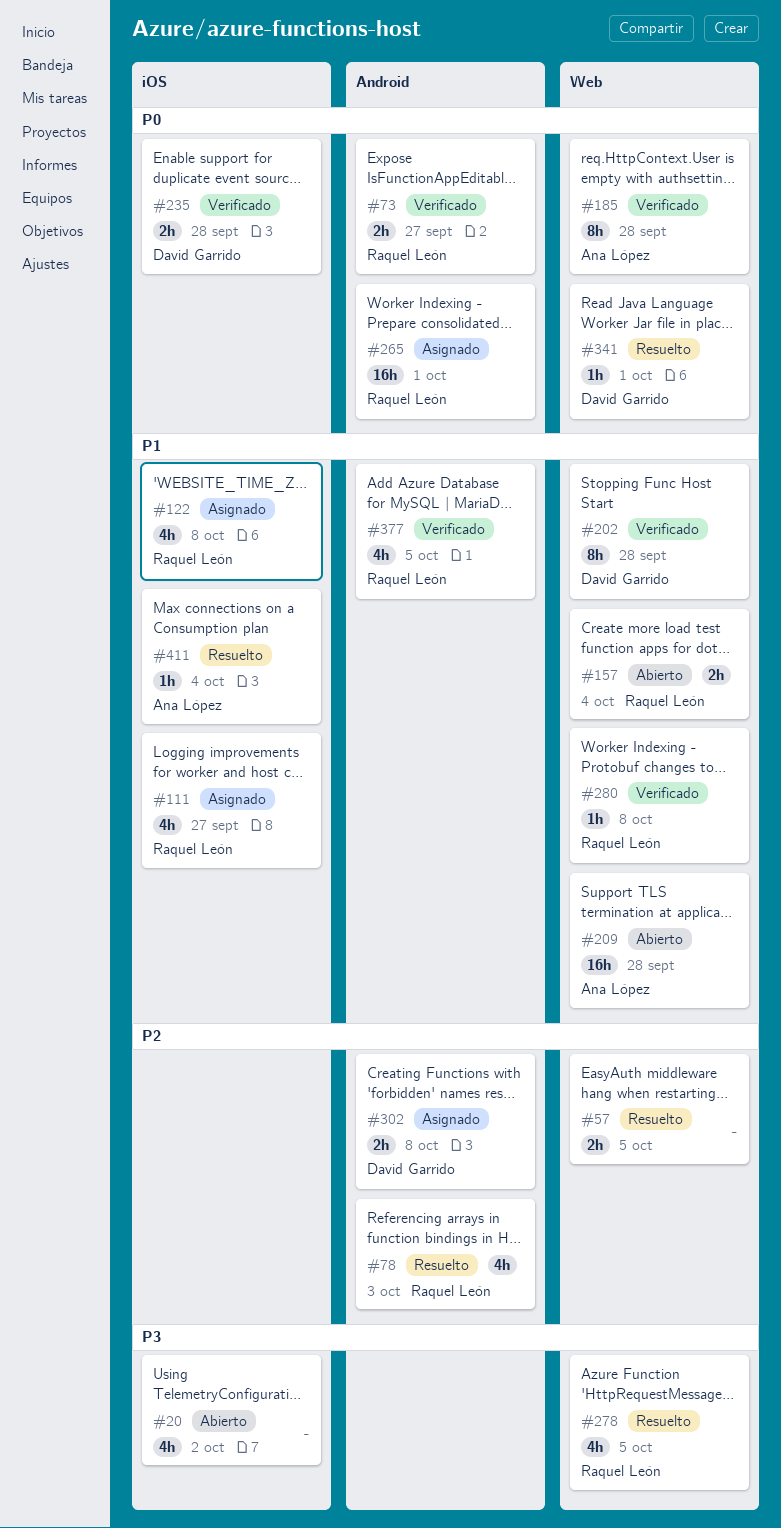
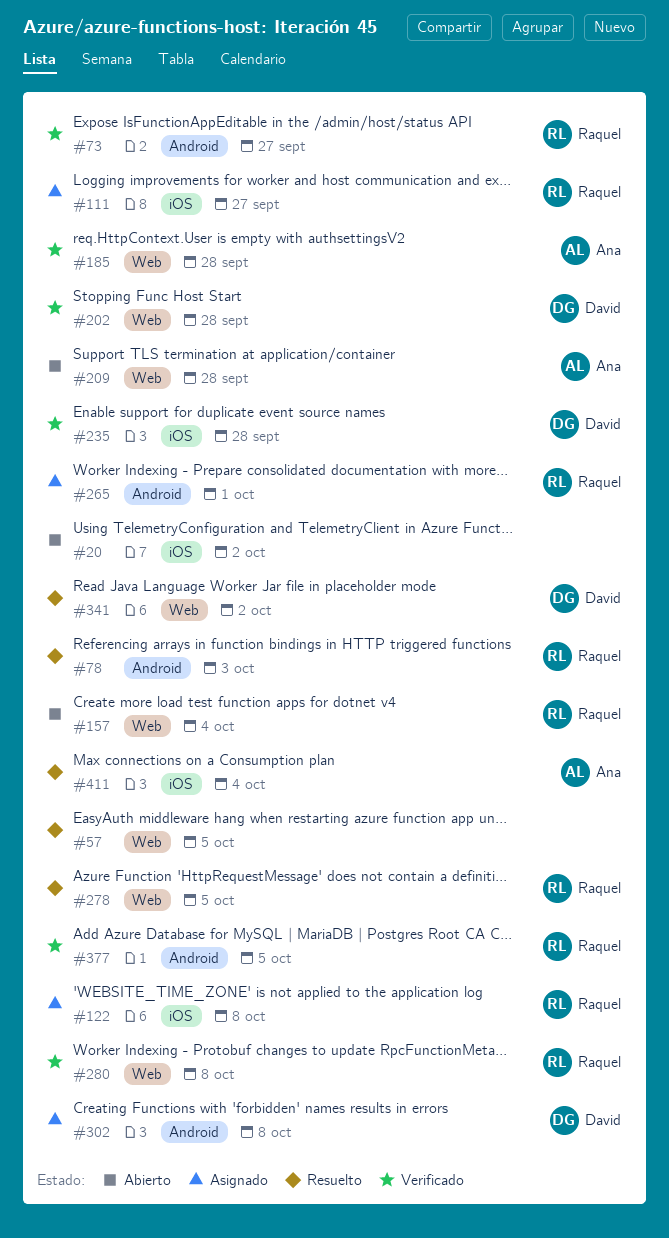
#341, due: Oct 1 -> Oct 2

